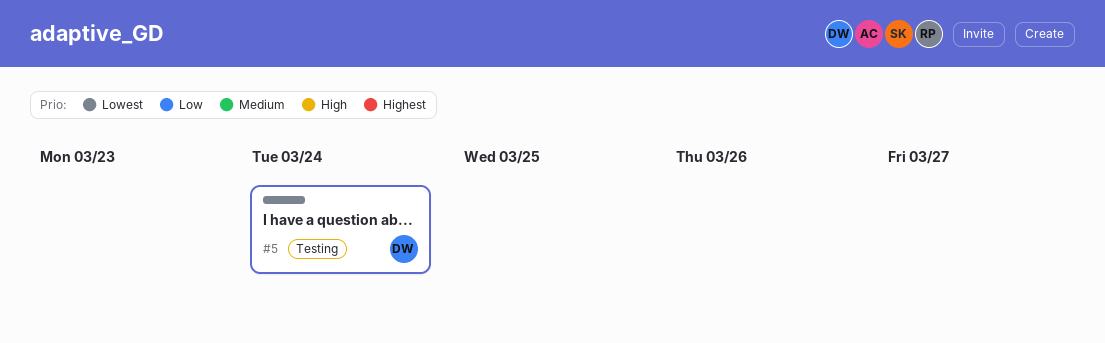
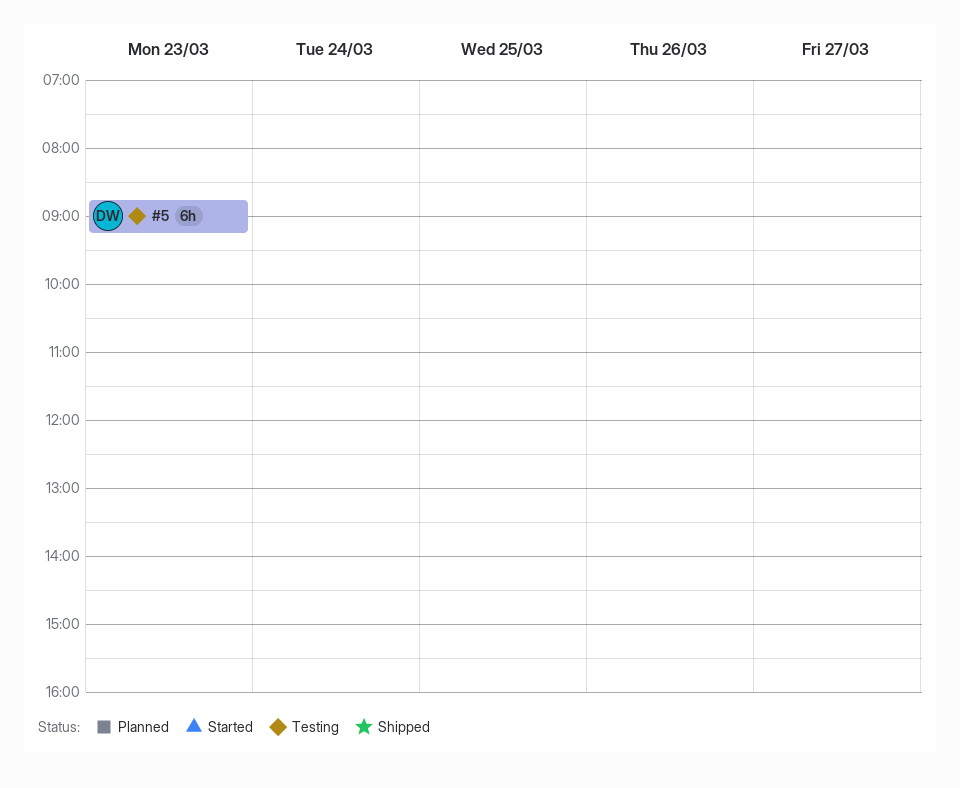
#5, day: Mar 24 -> Mar 23

